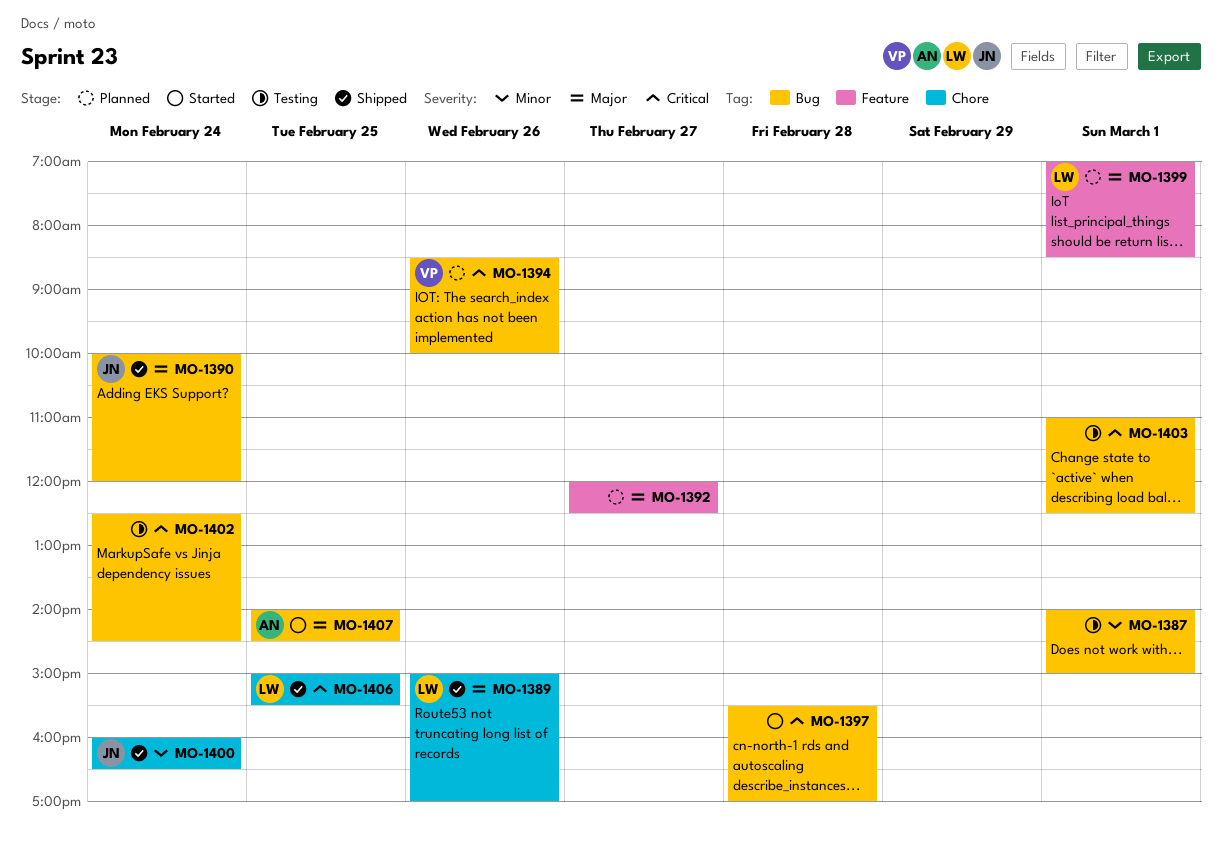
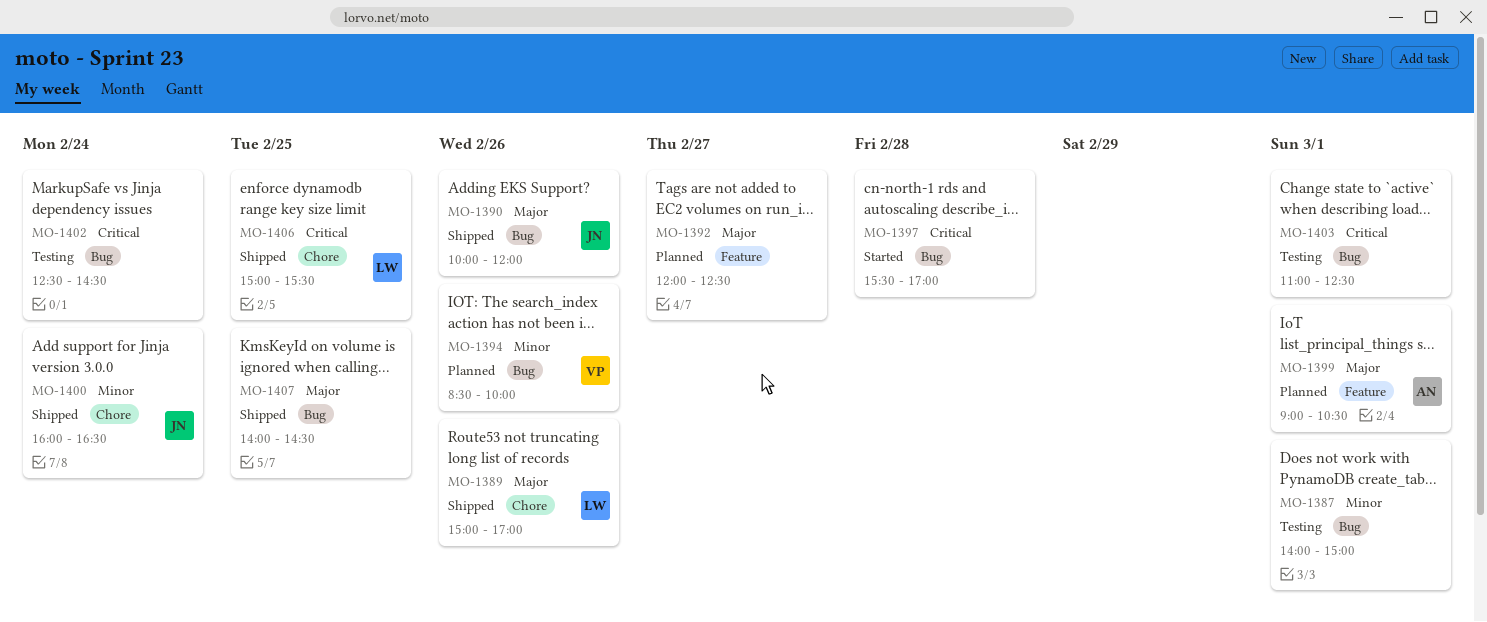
MO-1390, day: Feb 24 -> Feb 26
MO-1394, priority: Critical -> Minor
MO-1399, owner: LW -> AN
MO-1399, begins: 07:00 -> 09:00
MO-1399, ends: 08:30 -> 10:30
MO-1407, status: Started -> Shipped
MO-1407, owner: AN -> none

